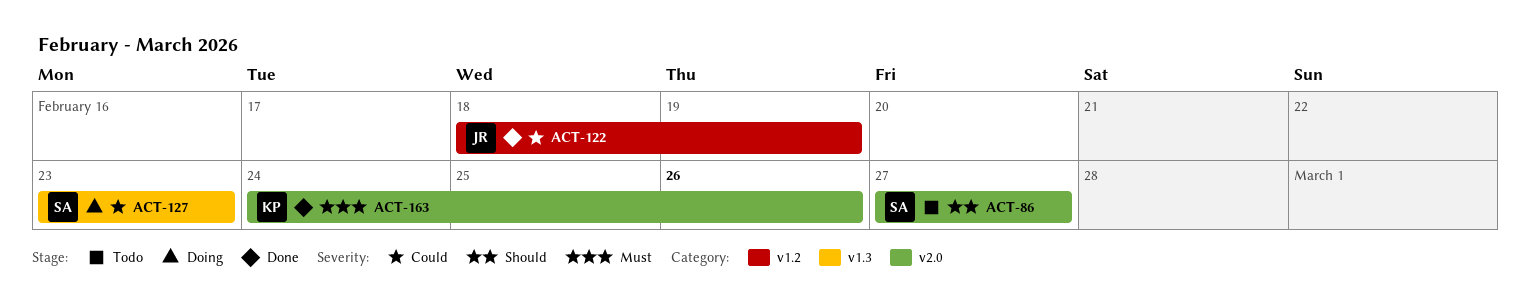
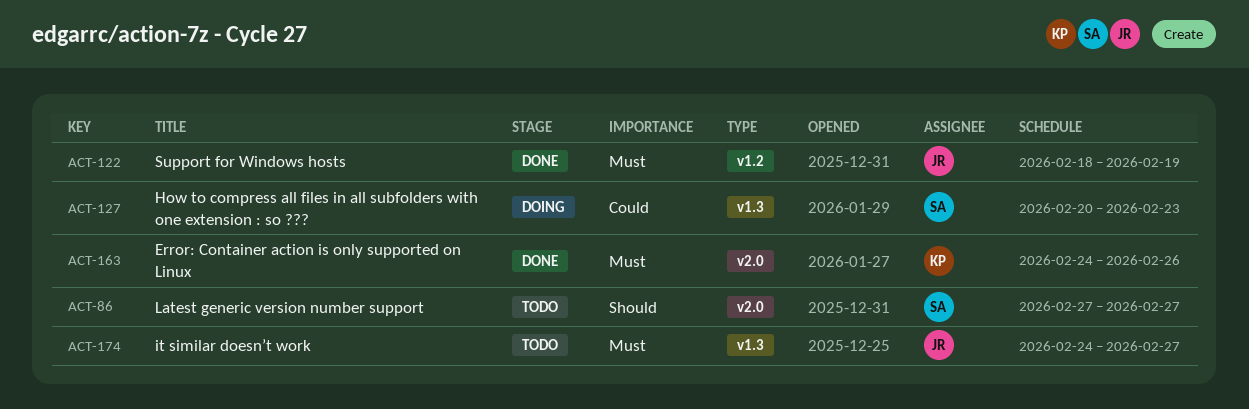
ACT-122, priority: Could -> Must
ACT-127, start: Feb 23 -> Feb 20
ACT-174: none -> present

